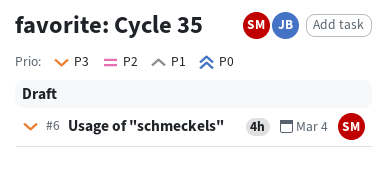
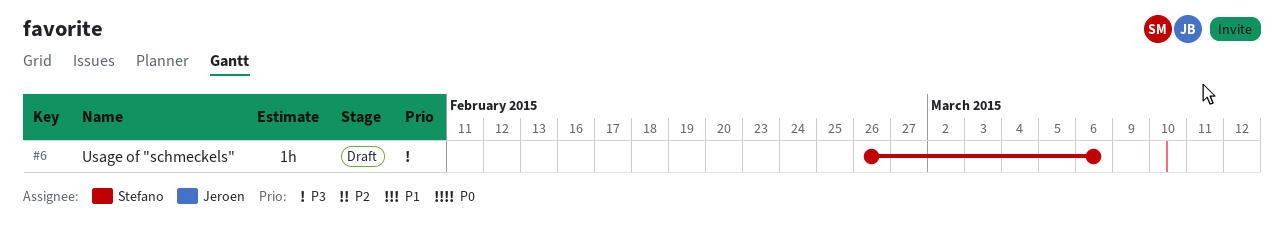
#6, estimate: 4h -> 1h
#6, due: Mar 4 -> Mar 6

